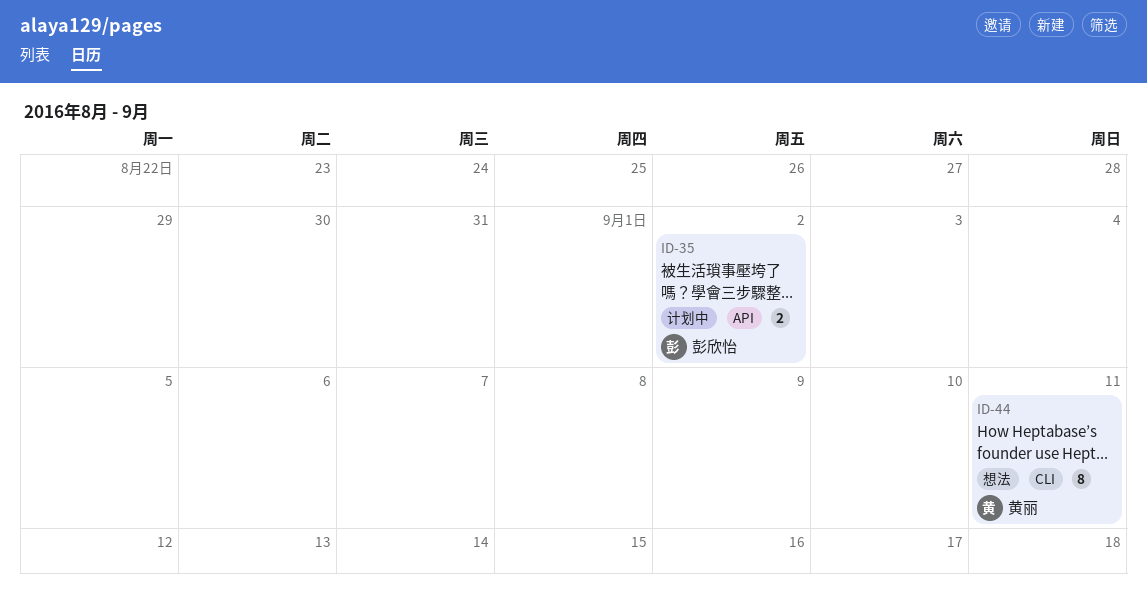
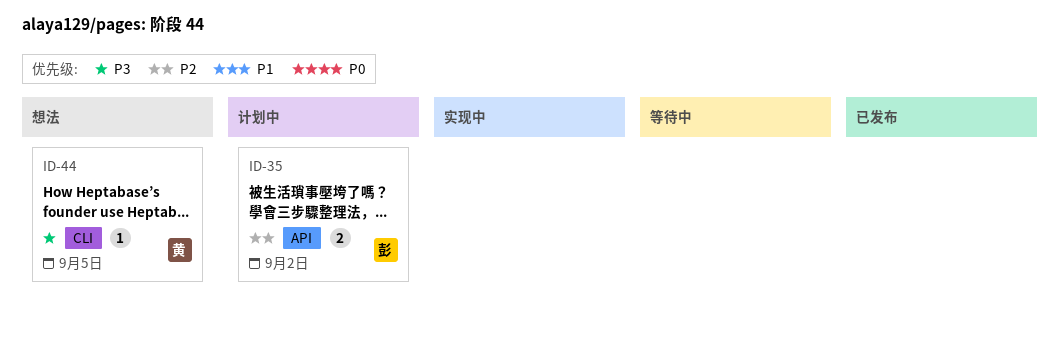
ID-44, estimate: 8 -> 1
ID-44, due: Sep 11 -> Sep 5

